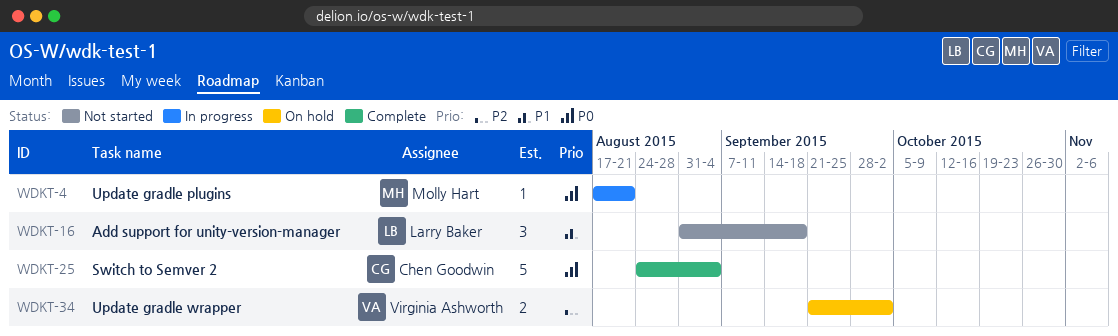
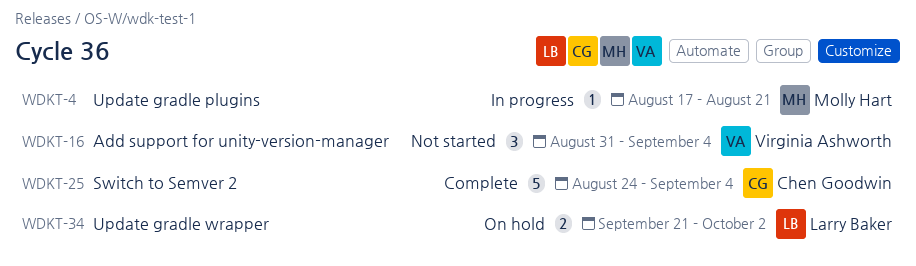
WDKT-16, owner: Larry Baker -> Virginia Ashworth
WDKT-16, due: Sep 18 -> Sep 4
WDKT-34, owner: Virginia Ashworth -> Larry Baker

